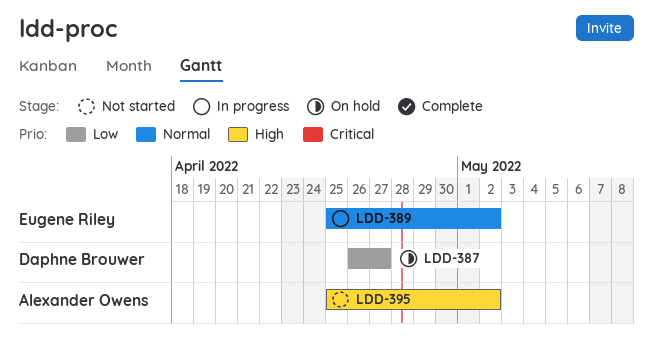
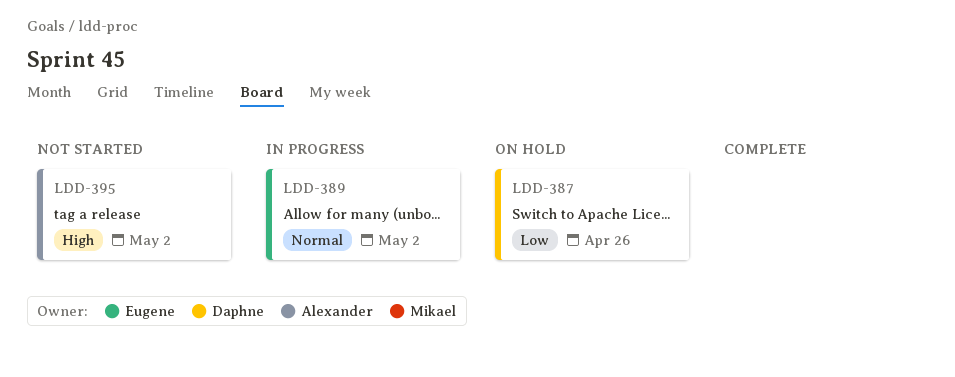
LDD-387, due: Apr 27 -> Apr 26

